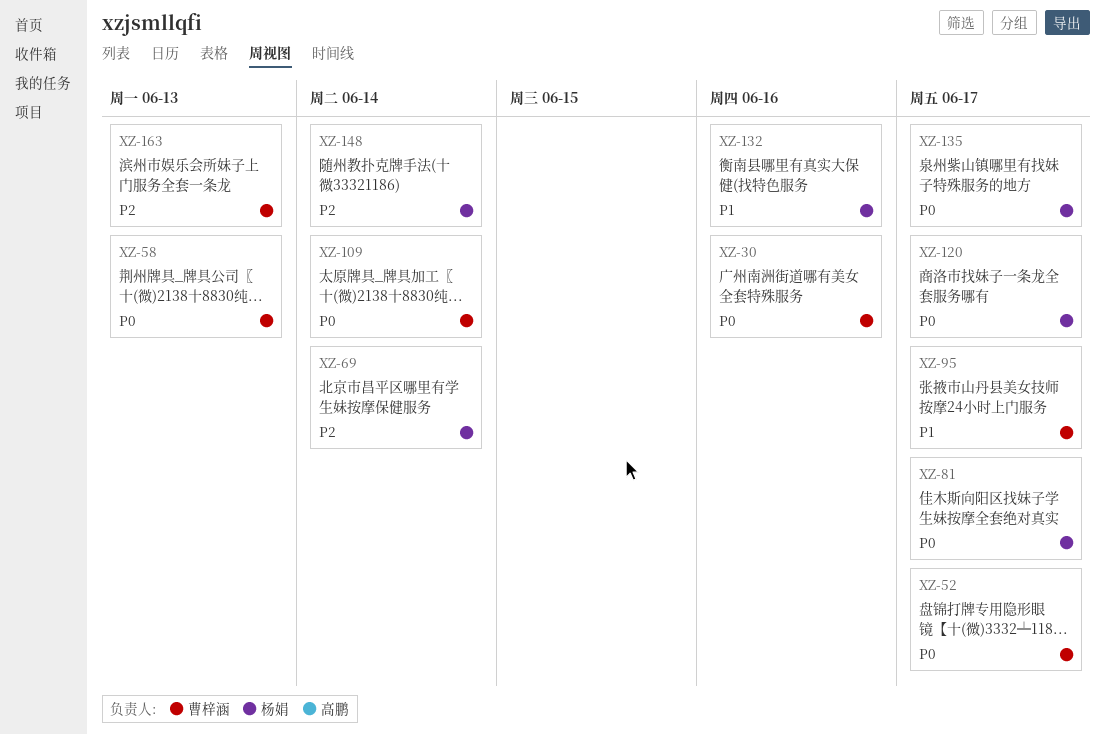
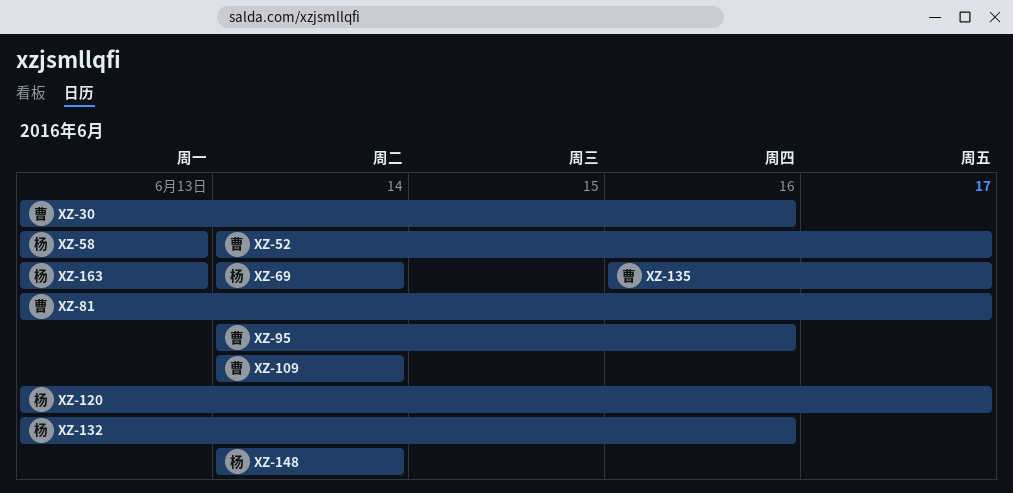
XZ-58, owner: 曹梓涵 -> 杨娟
XZ-81, owner: 杨娟 -> 曹梓涵
XZ-95, due: Jun 17 -> Jun 16
XZ-135, owner: 杨娟 -> 曹梓涵
XZ-163, owner: 曹梓涵 -> 杨娟

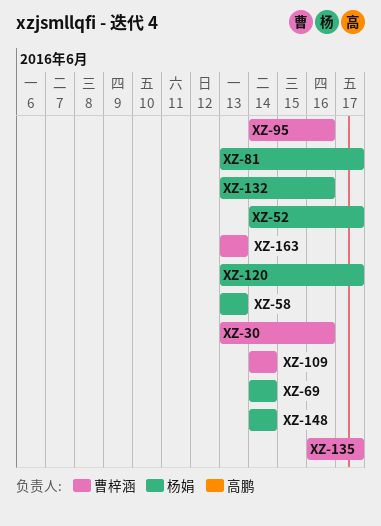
XZ-52, owner: 曹梓涵 -> 杨娟
XZ-81, owner: 曹梓涵 -> 杨娟
XZ-163, owner: 杨娟 -> 曹梓涵

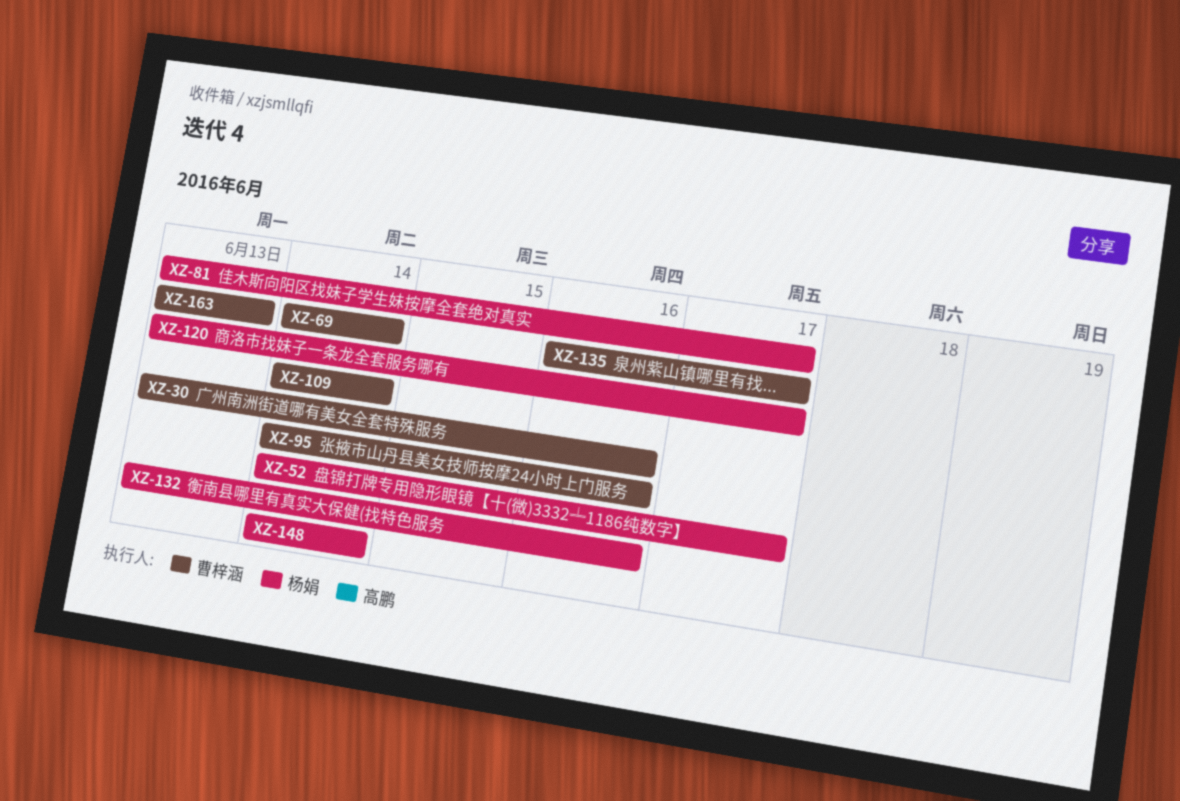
XZ-58: present -> none
XZ-69, owner: 杨娟 -> 曹梓涵

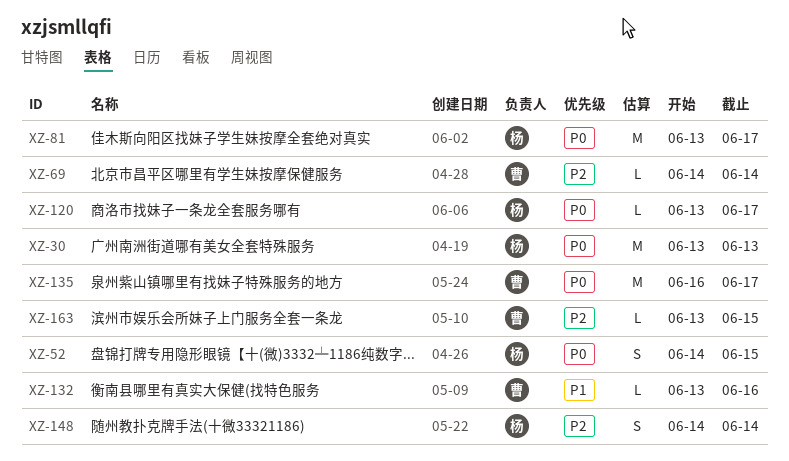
XZ-30, owner: 曹梓涵 -> 杨娟
XZ-30, due: Jun 16 -> Jun 13
XZ-52, due: Jun 17 -> Jun 15
XZ-95: present -> none
XZ-109: present -> none
XZ-132, owner: 杨娟 -> 曹梓涵
XZ-163, due: Jun 13 -> Jun 15

